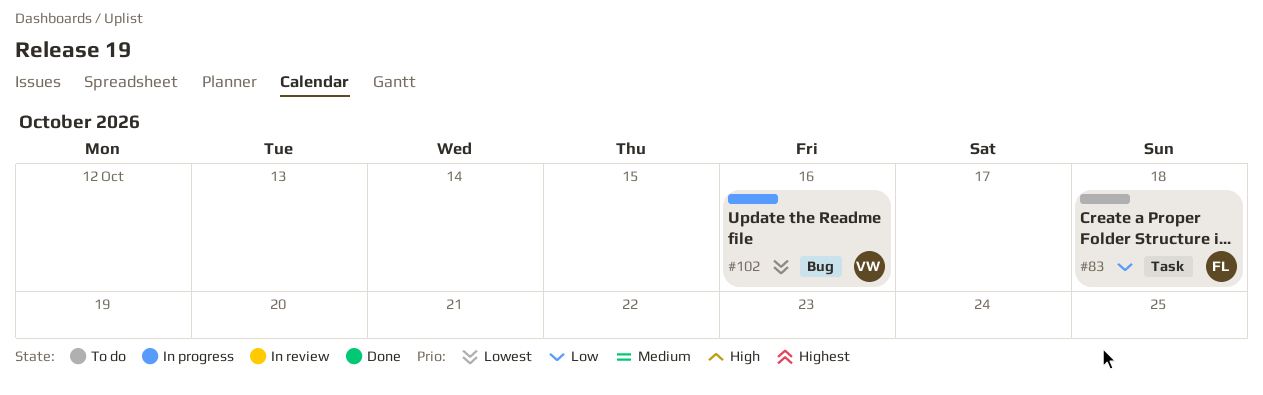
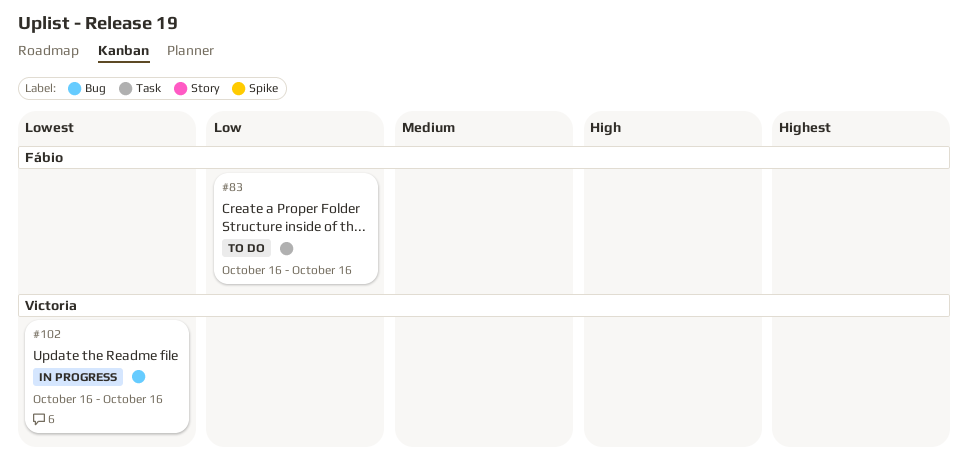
#83, due: Oct 18 -> Oct 16

